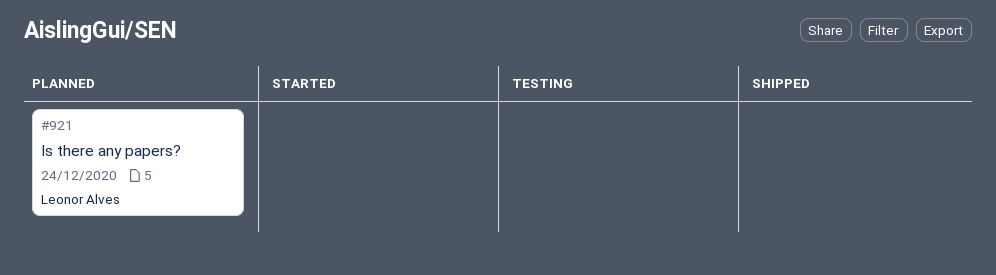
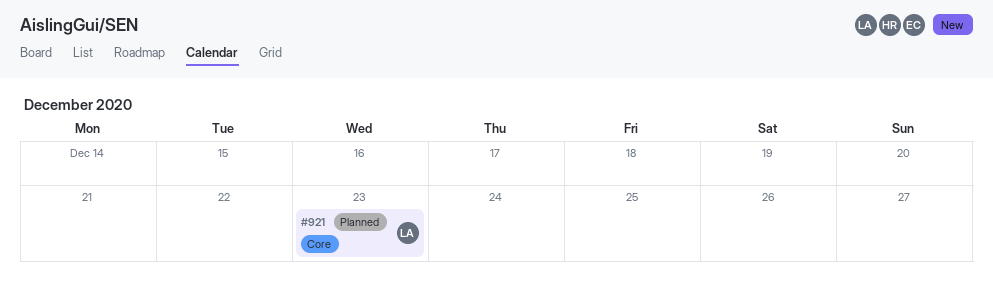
#921, due: Dec 24 -> Dec 23

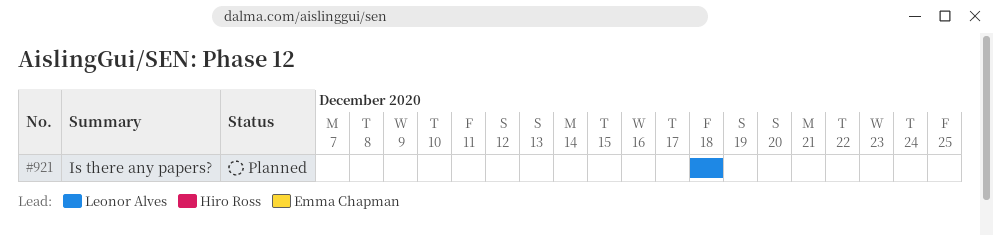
#921, due: Dec 23 -> Dec 18

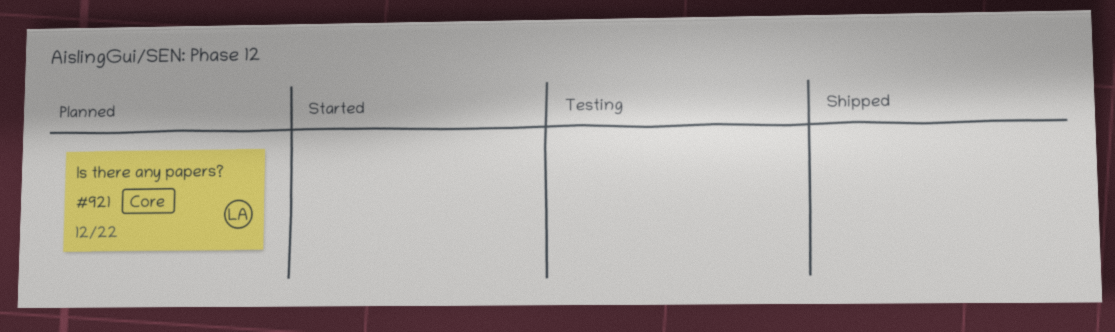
#921, due: Dec 18 -> Dec 22

